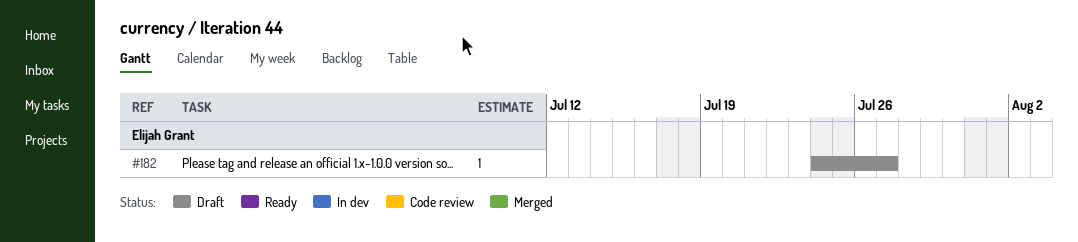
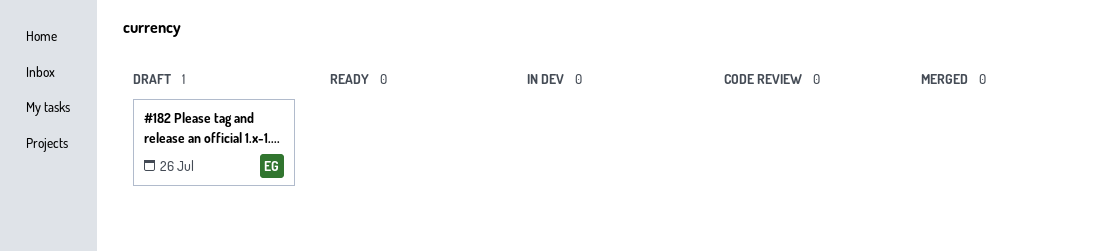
#182, due: Jul 27 -> Jul 26

